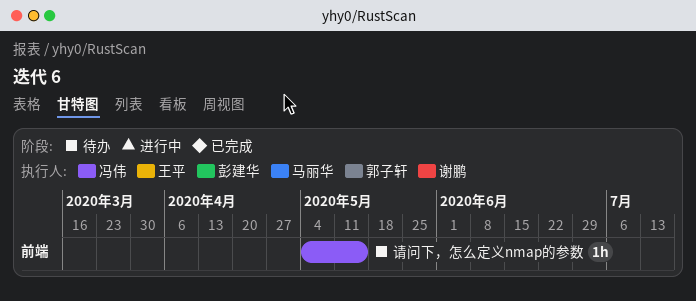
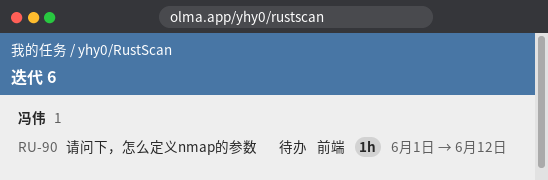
请问下，怎么定义nmap的参数, start: May 4 -> Jun 1
请问下，怎么定义nmap的参数, due: May 15 -> Jun 12

